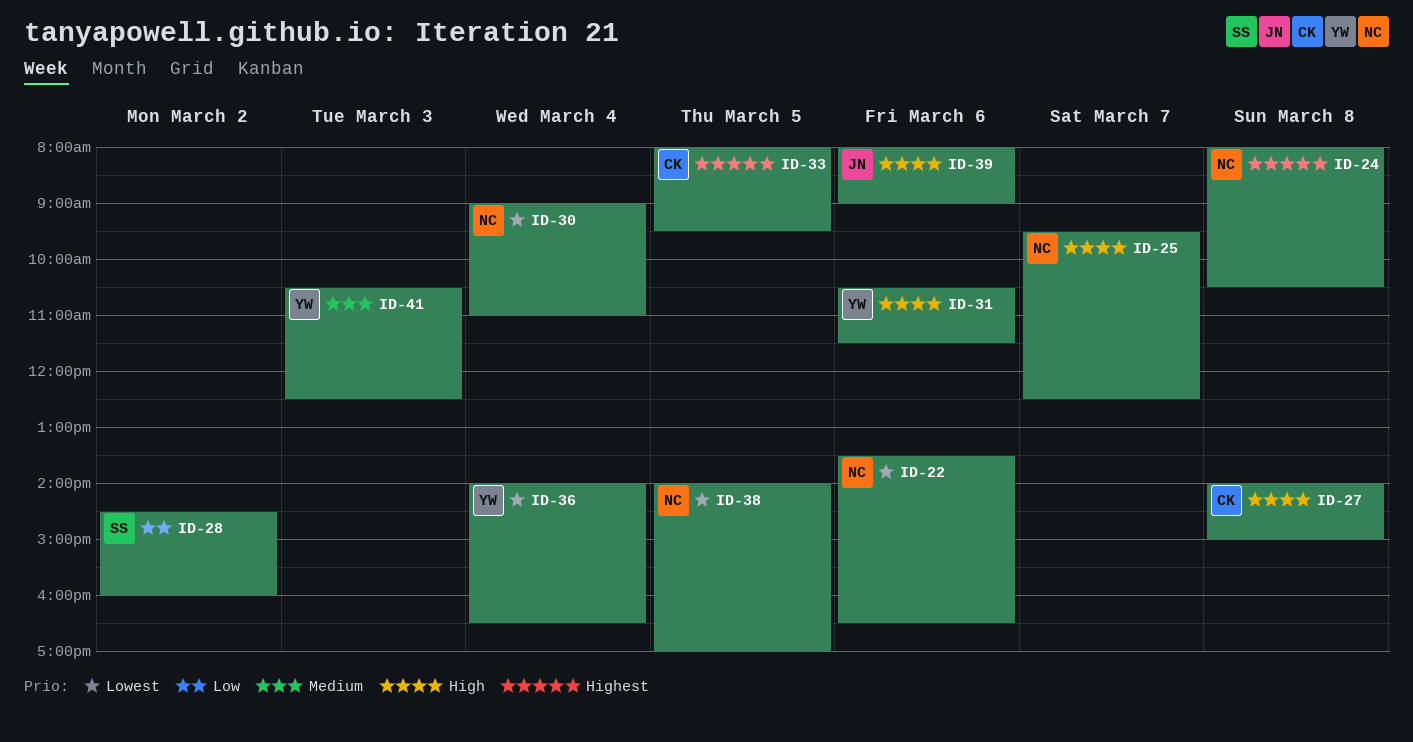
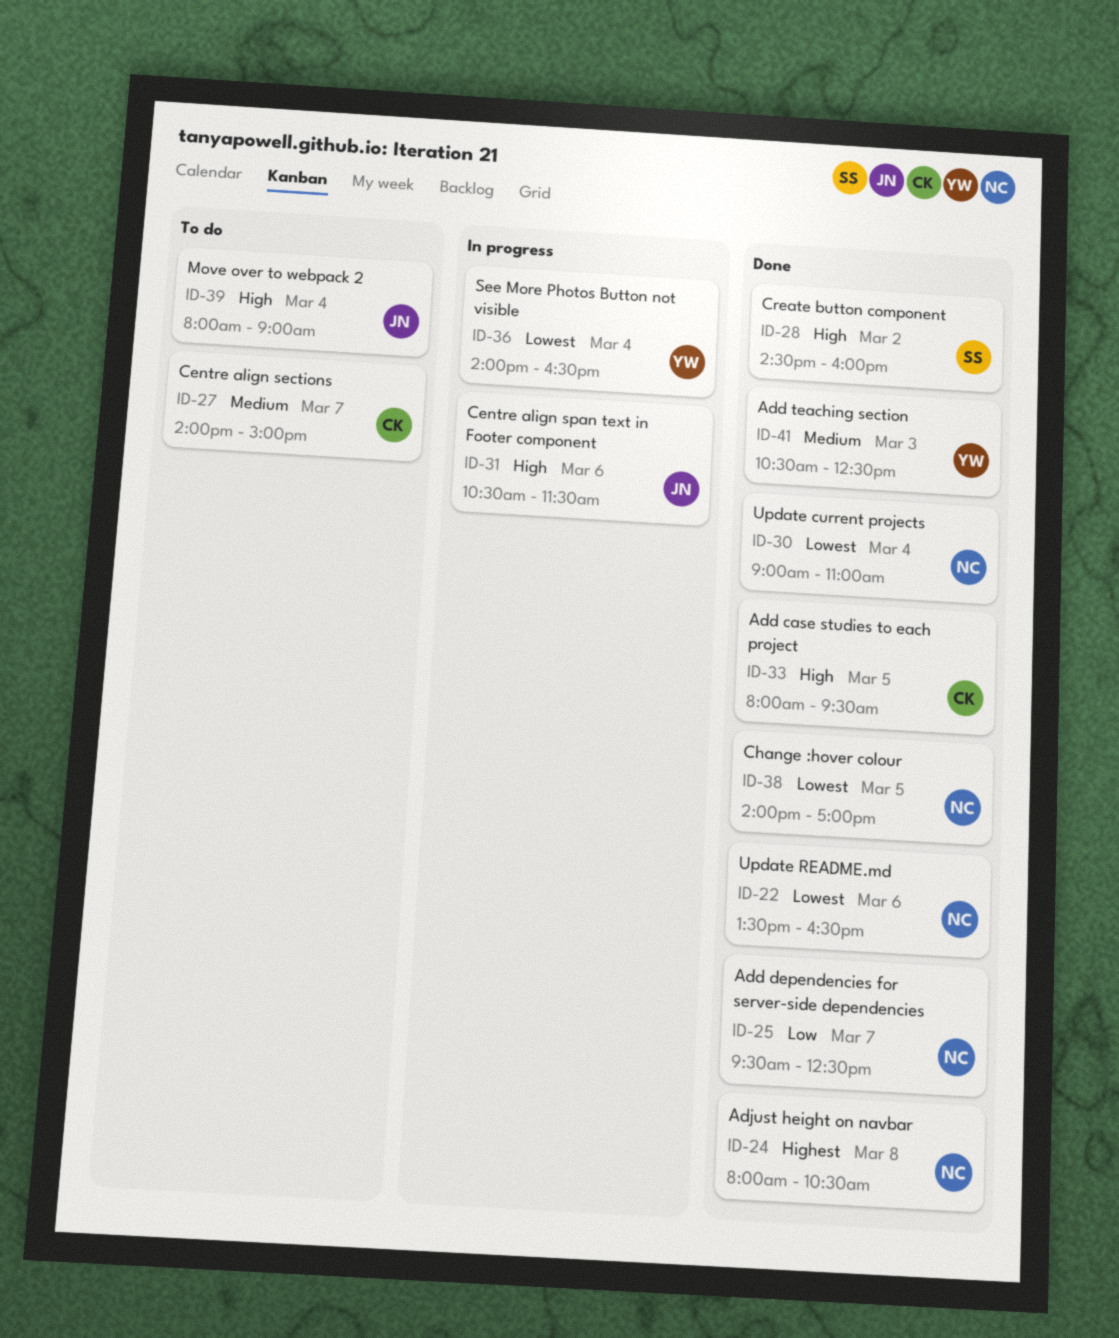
ID-25, priority: High -> Low
ID-27, priority: High -> Medium
ID-27, day: Mar 8 -> Mar 7
ID-28, priority: Low -> High
ID-31, owner: YW -> JN
ID-33, priority: Highest -> High
ID-39, day: Mar 6 -> Mar 4

